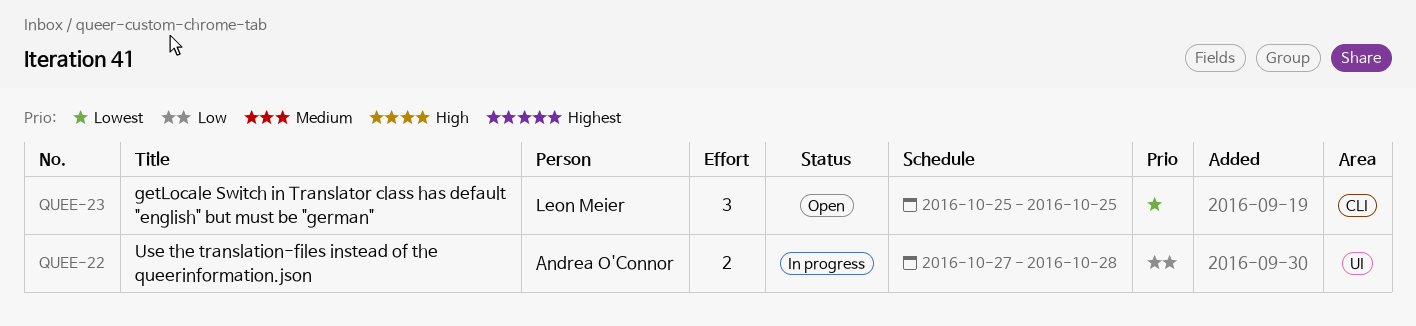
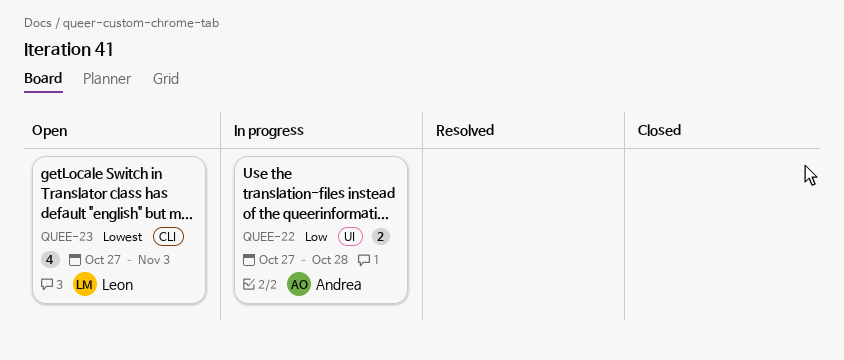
QUEE-23, estimate: 3 -> 4
QUEE-23, start: Oct 25 -> Oct 27
QUEE-23, due: Oct 25 -> Nov 3

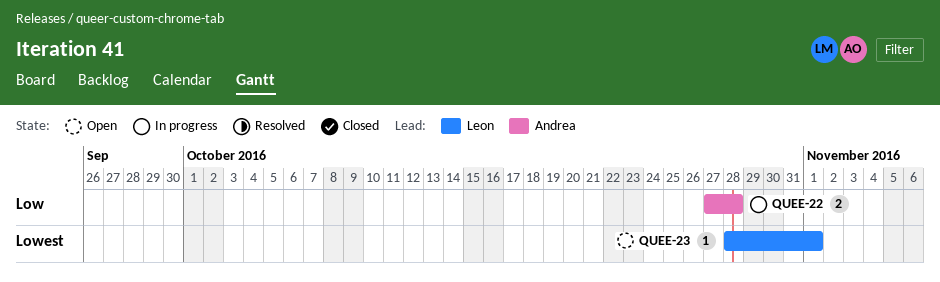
QUEE-23, estimate: 4 -> 1
QUEE-23, start: Oct 27 -> Oct 28
QUEE-23, due: Nov 3 -> Nov 1

